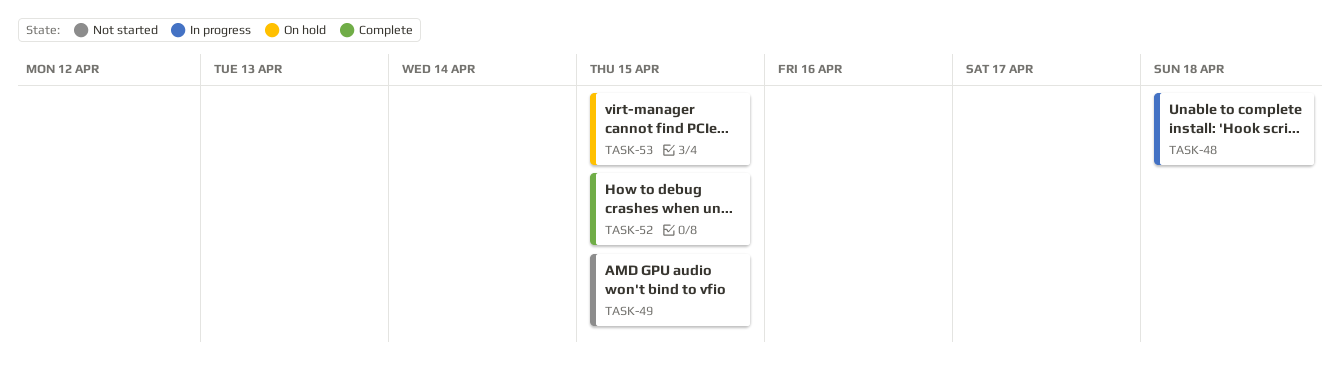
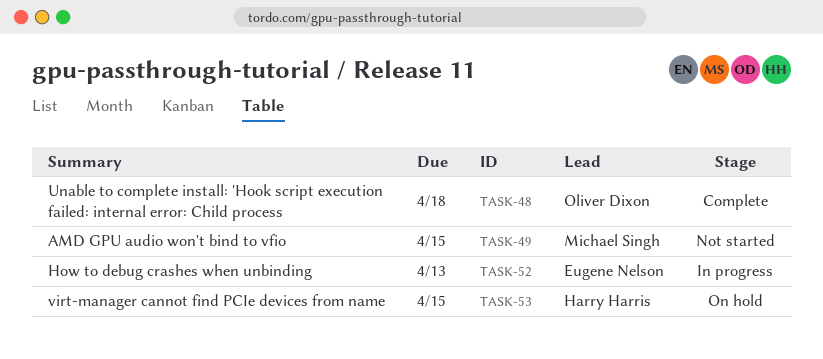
TASK-48, status: In progress -> Complete
TASK-52, status: Complete -> In progress
TASK-52, due: Apr 15 -> Apr 13

